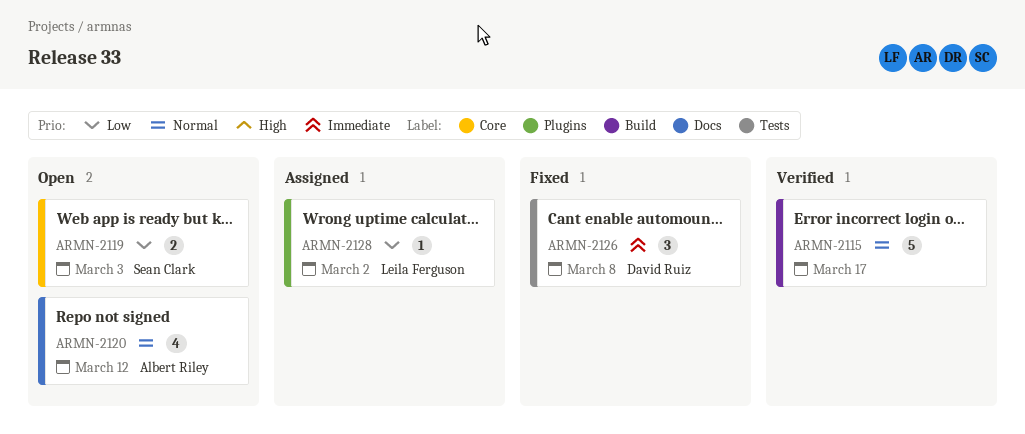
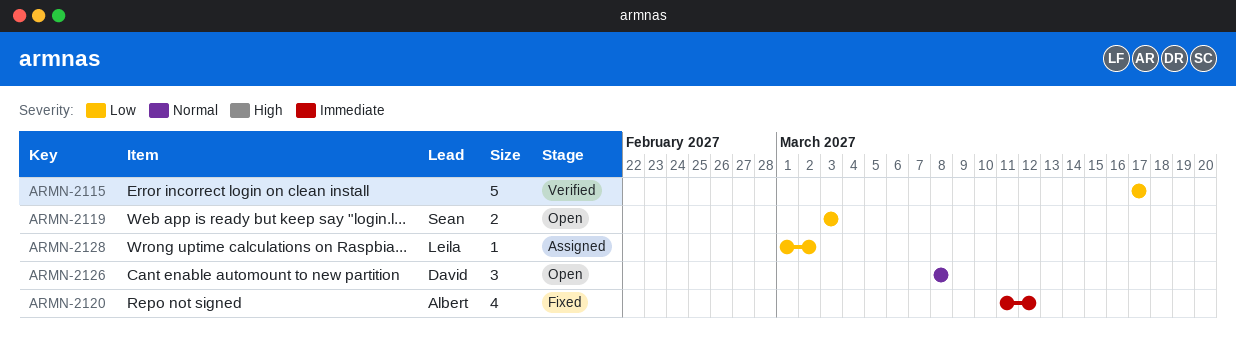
ARMN-2115, priority: Normal -> Low
ARMN-2120, status: Open -> Fixed
ARMN-2120, priority: Normal -> Immediate
ARMN-2126, status: Fixed -> Open
ARMN-2126, priority: Immediate -> Normal

